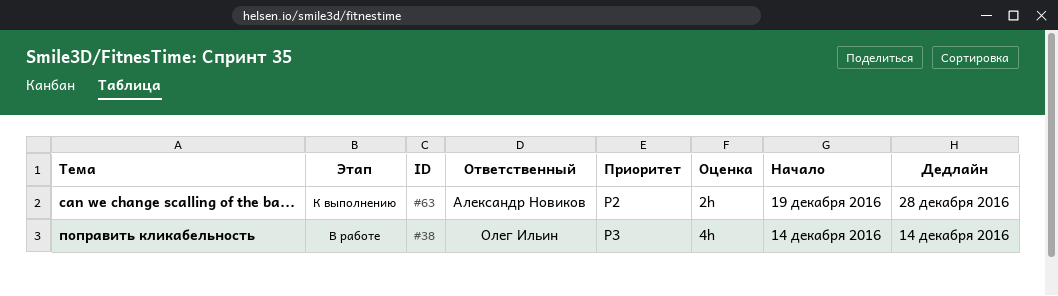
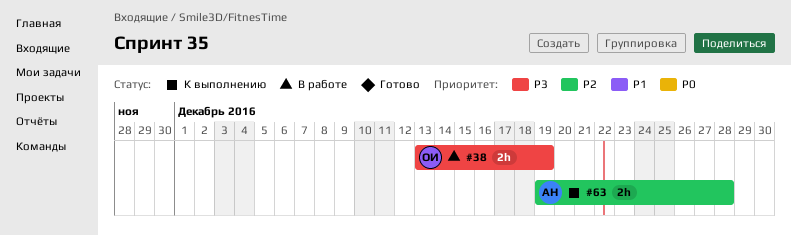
#38, estimate: 4h -> 2h
#38, start: Dec 14 -> Dec 13
#38, due: Dec 14 -> Dec 19

